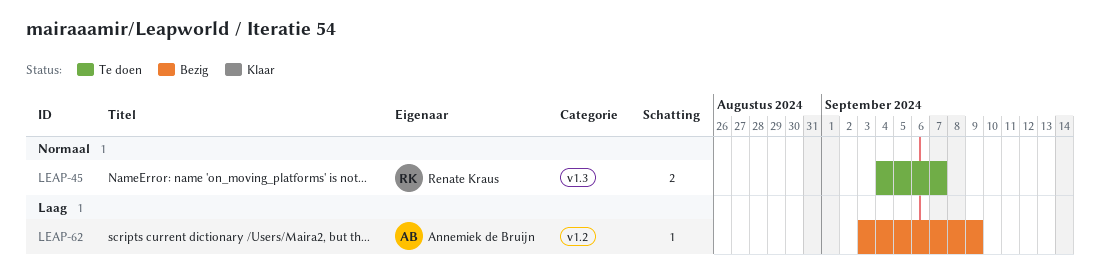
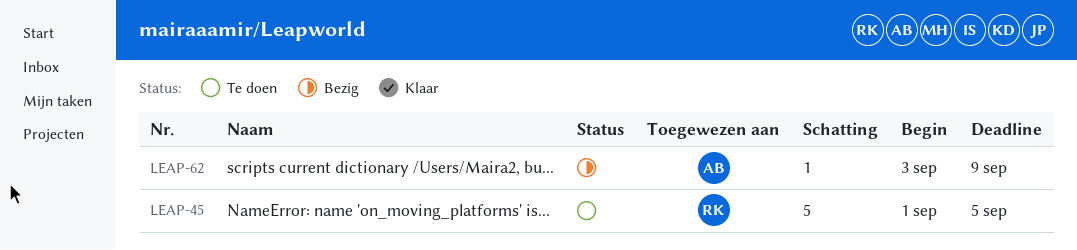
LEAP-45, estimate: 2 -> 5
LEAP-45, start: Sep 4 -> Sep 1
LEAP-45, due: Sep 7 -> Sep 5

